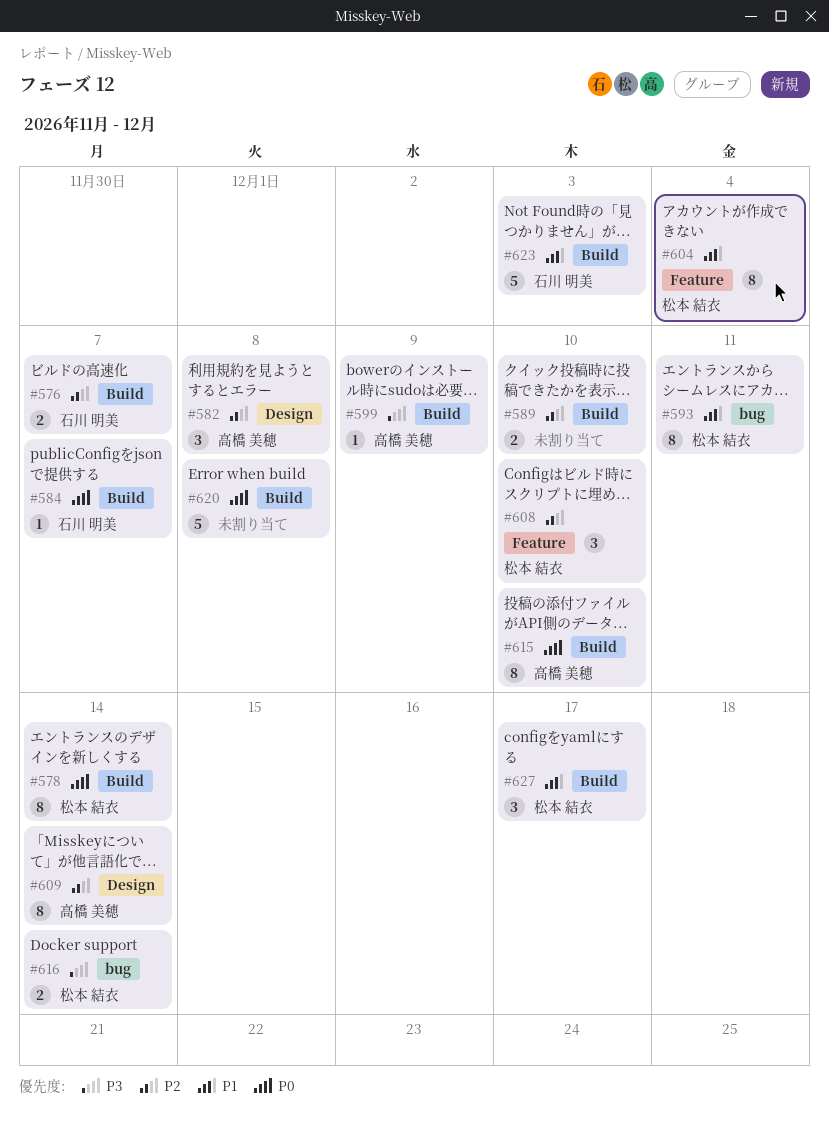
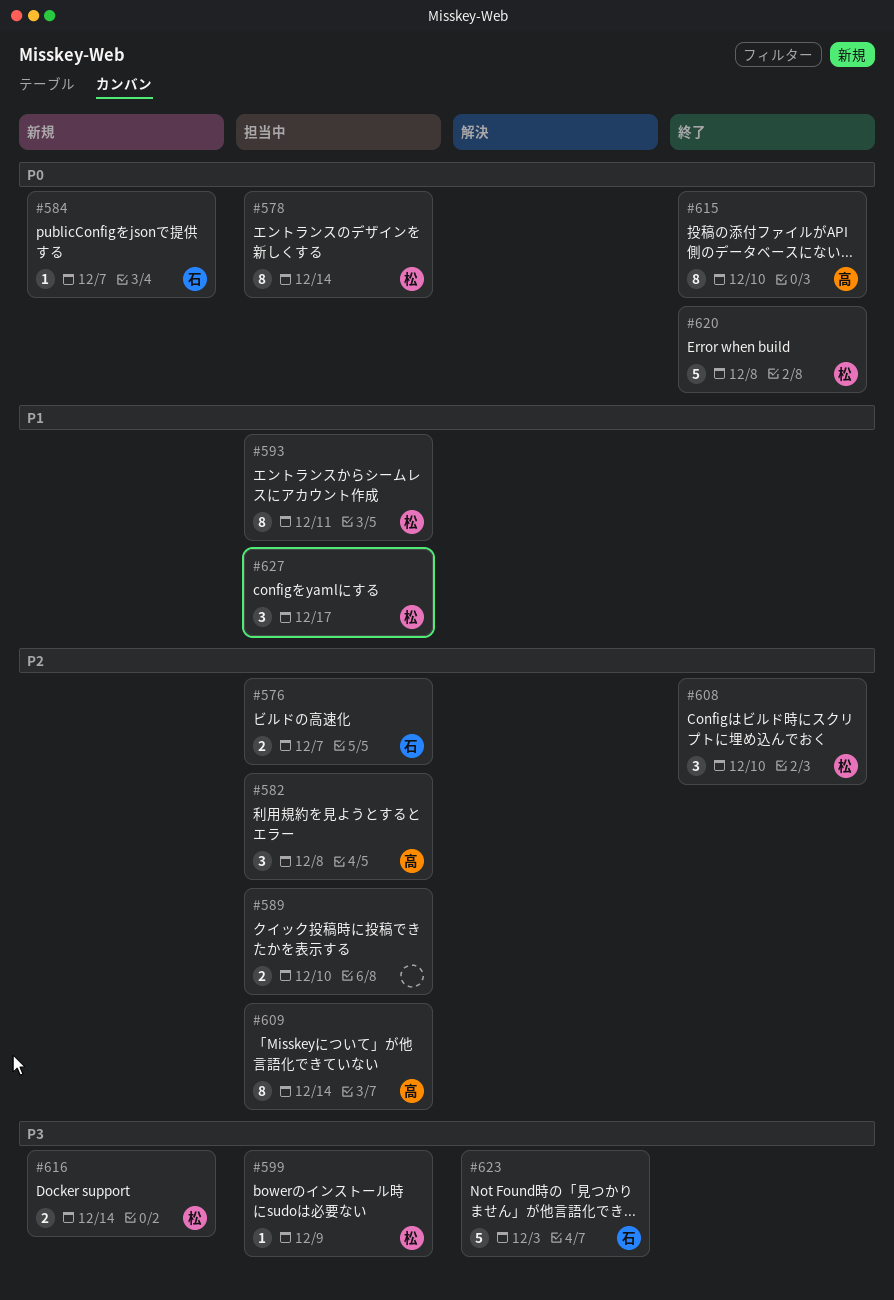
#599, owner: 高橋 美穂 -> 松本 結衣
#604: present -> none
#620, owner: none -> 松本 結衣
#623, priority: P1 -> P3

